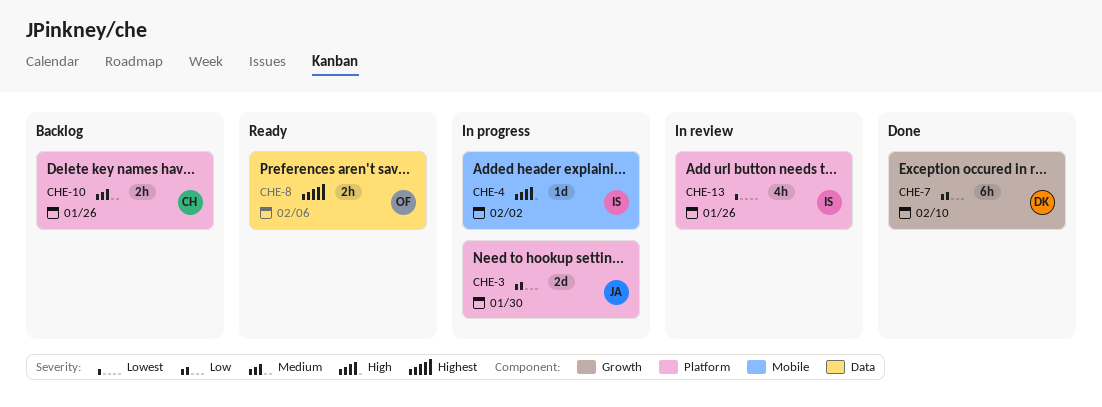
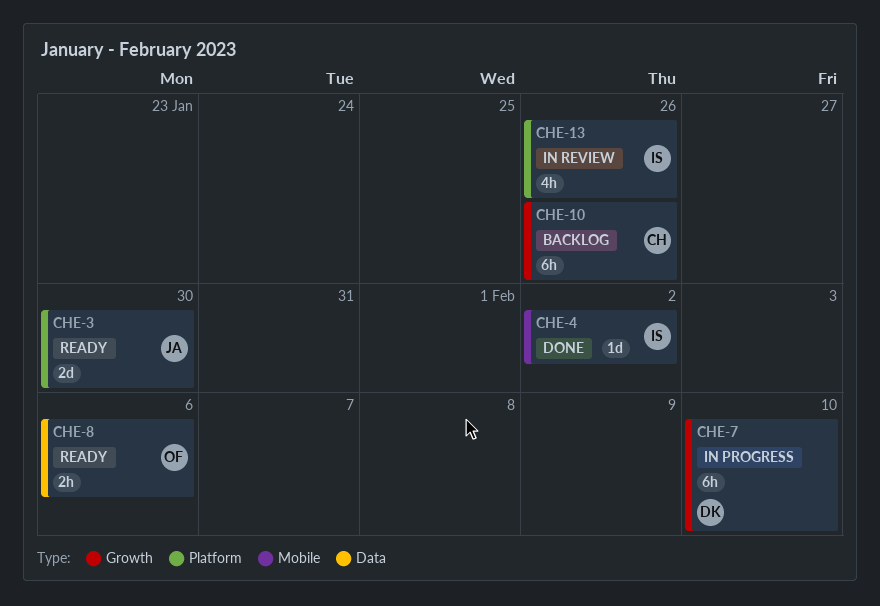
CHE-3, status: In progress -> Ready
CHE-4, status: In progress -> Done
CHE-7, status: Done -> In progress
CHE-10, label: Platform -> Growth
CHE-10, estimate: 2h -> 6h

